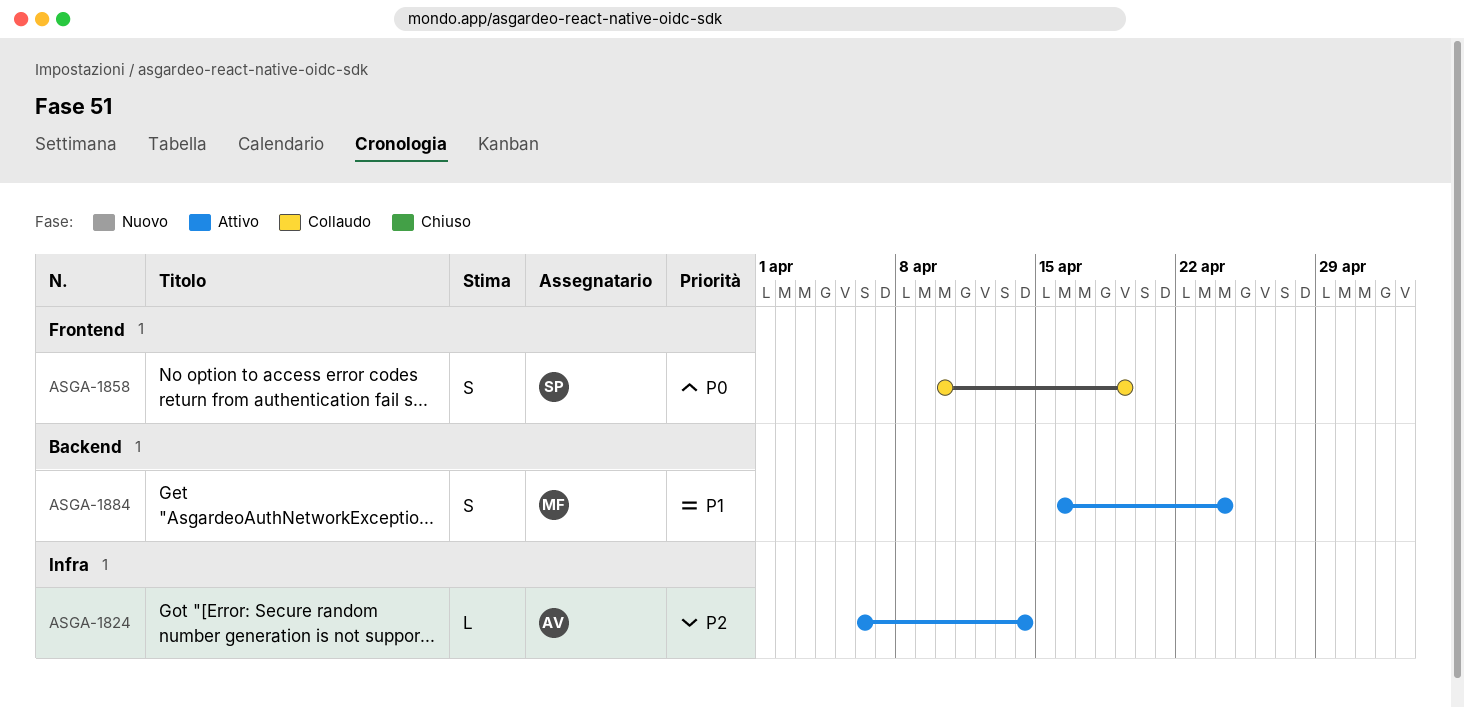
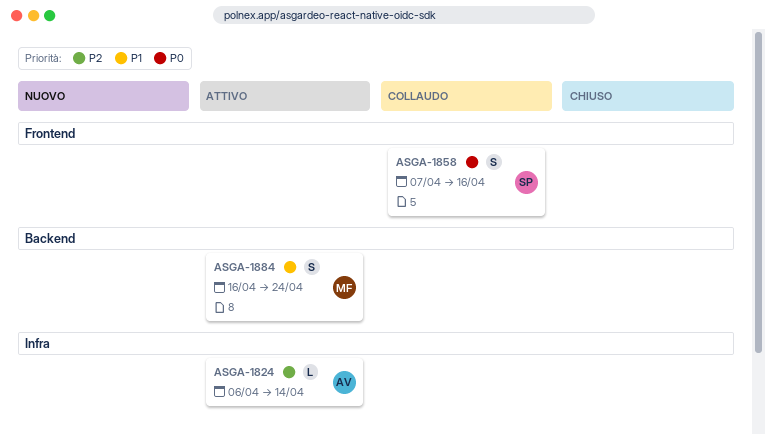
ASGA-1858, start: Apr 10 -> Apr 7
ASGA-1858, due: Apr 19 -> Apr 16

